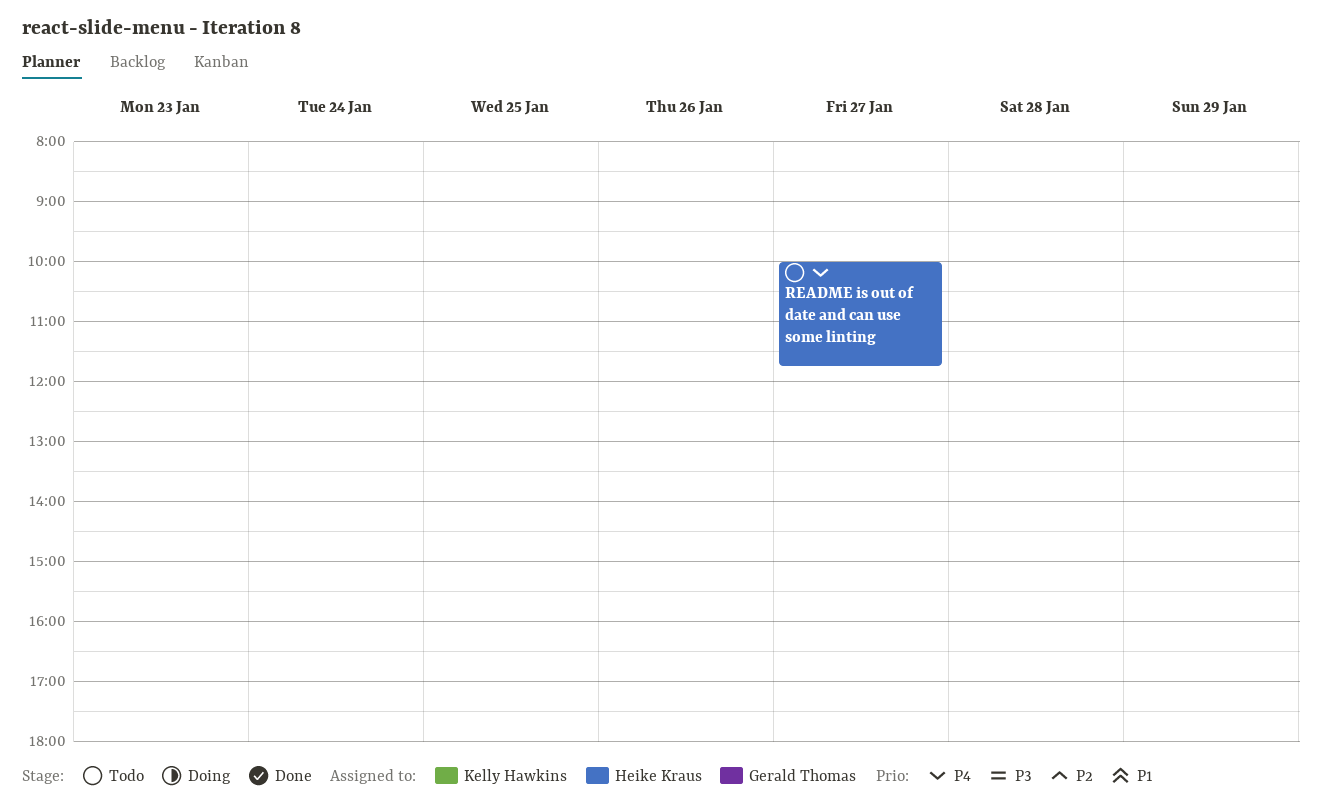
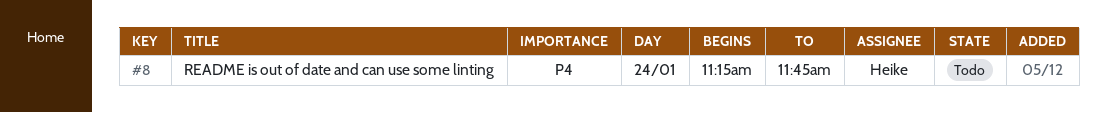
README is out of date and can use some linting, day: Jan 27 -> Jan 24
README is out of date and can use some linting, begins: 10:00 -> 11:15

